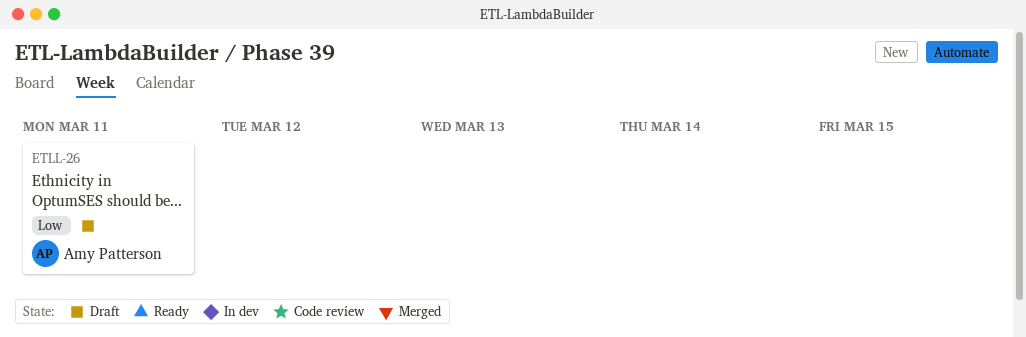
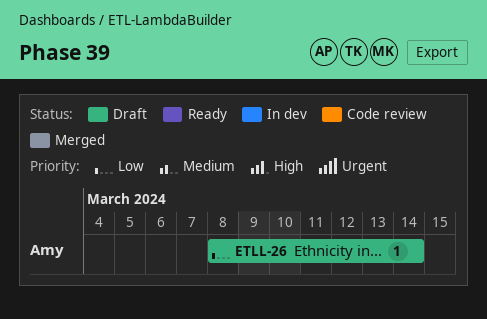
ETLL-26, due: Mar 11 -> Mar 14

